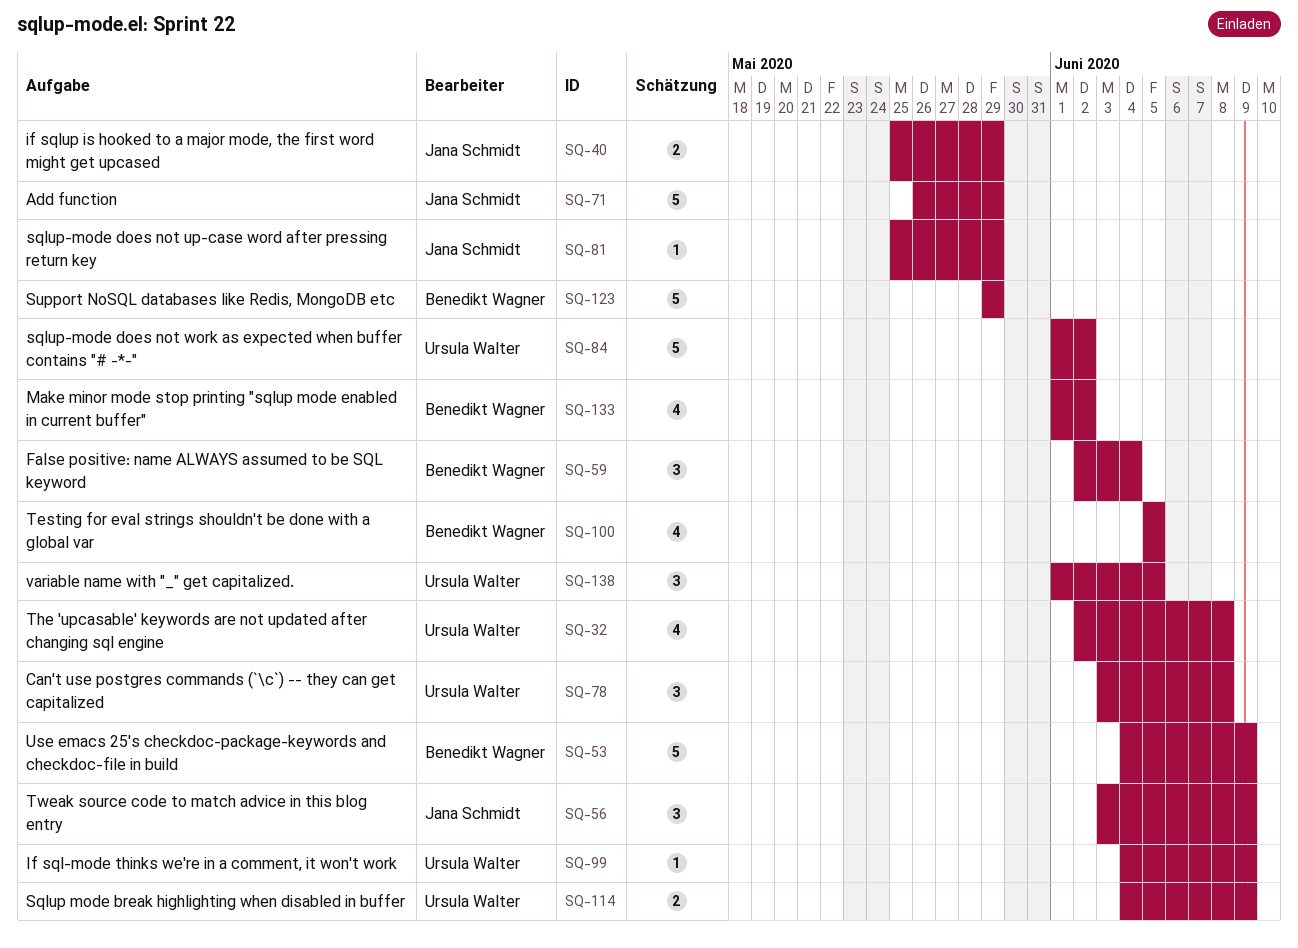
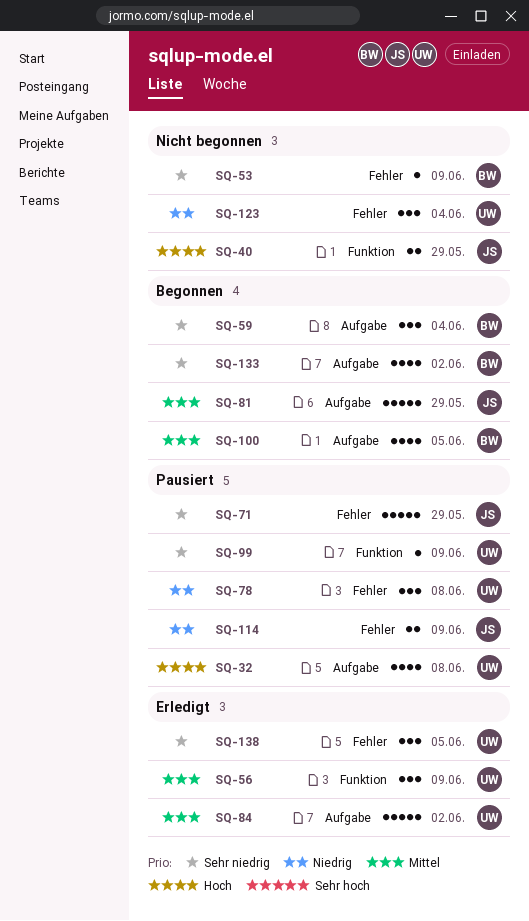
SQ-53, estimate: 5 -> 1
SQ-56, owner: Jana Schmidt -> Ursula Walter
SQ-81, estimate: 1 -> 5
SQ-114, owner: Ursula Walter -> Jana Schmidt
SQ-123, owner: Benedikt Wagner -> Ursula Walter
SQ-123, estimate: 5 -> 3
SQ-123, due: May 29 -> Jun 4

